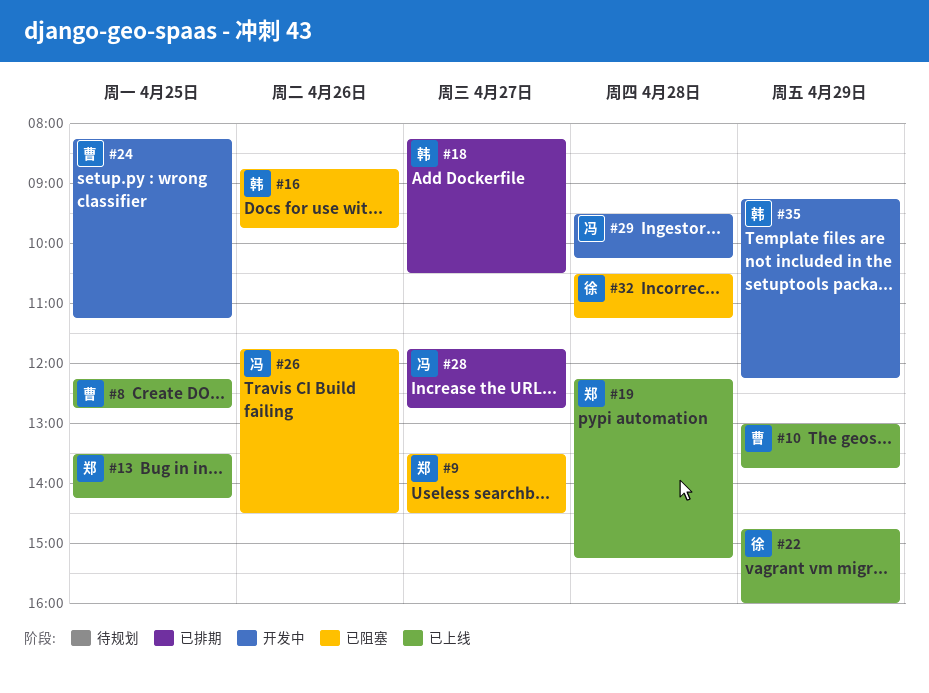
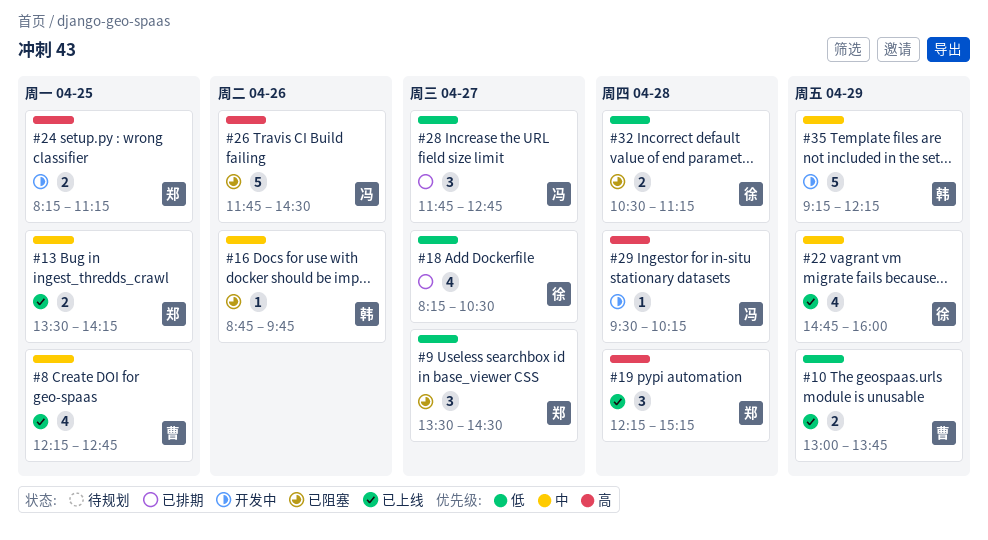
#18, owner: 韩 -> 徐
#24, owner: 曹 -> 郑

